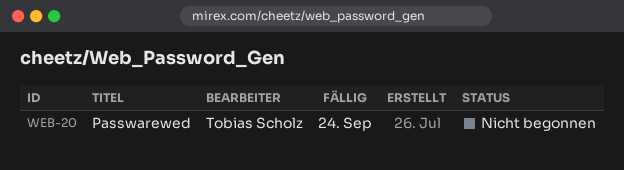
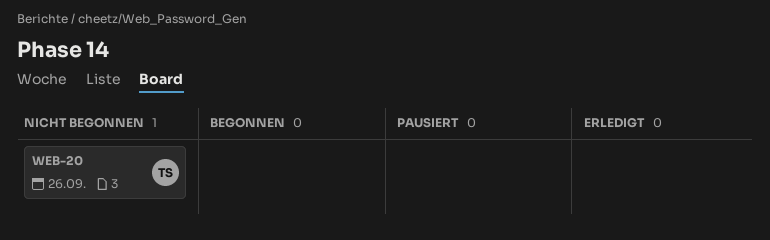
WEB-20, due: Sep 24 -> Sep 26

